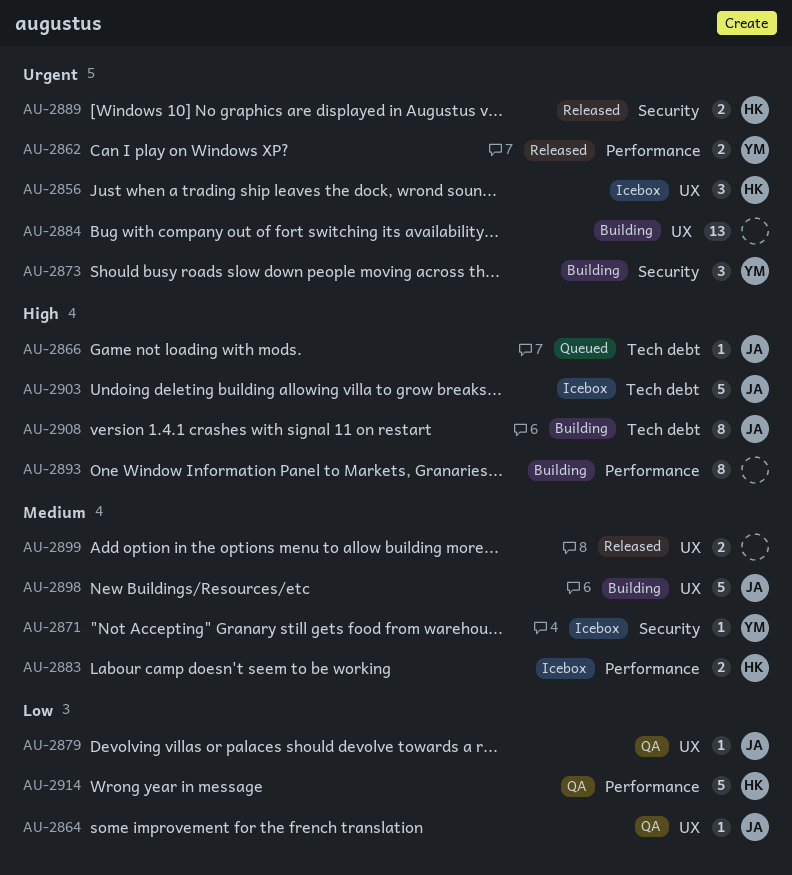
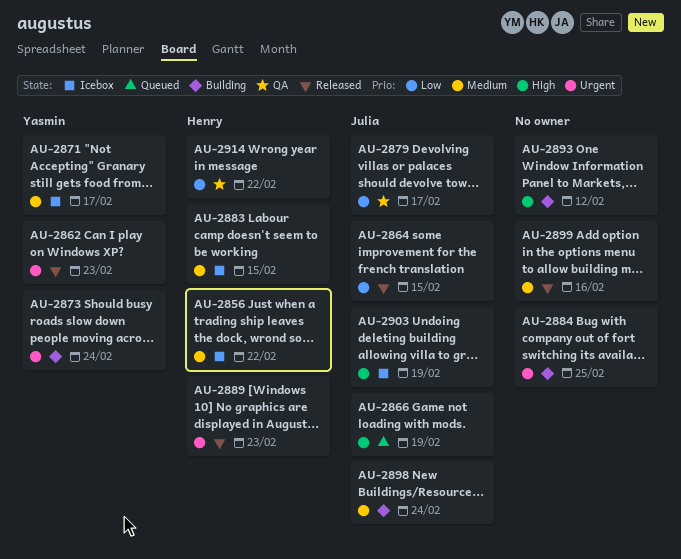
AU-2856, priority: Urgent -> Medium
AU-2864, status: QA -> Released
AU-2908: present -> none

